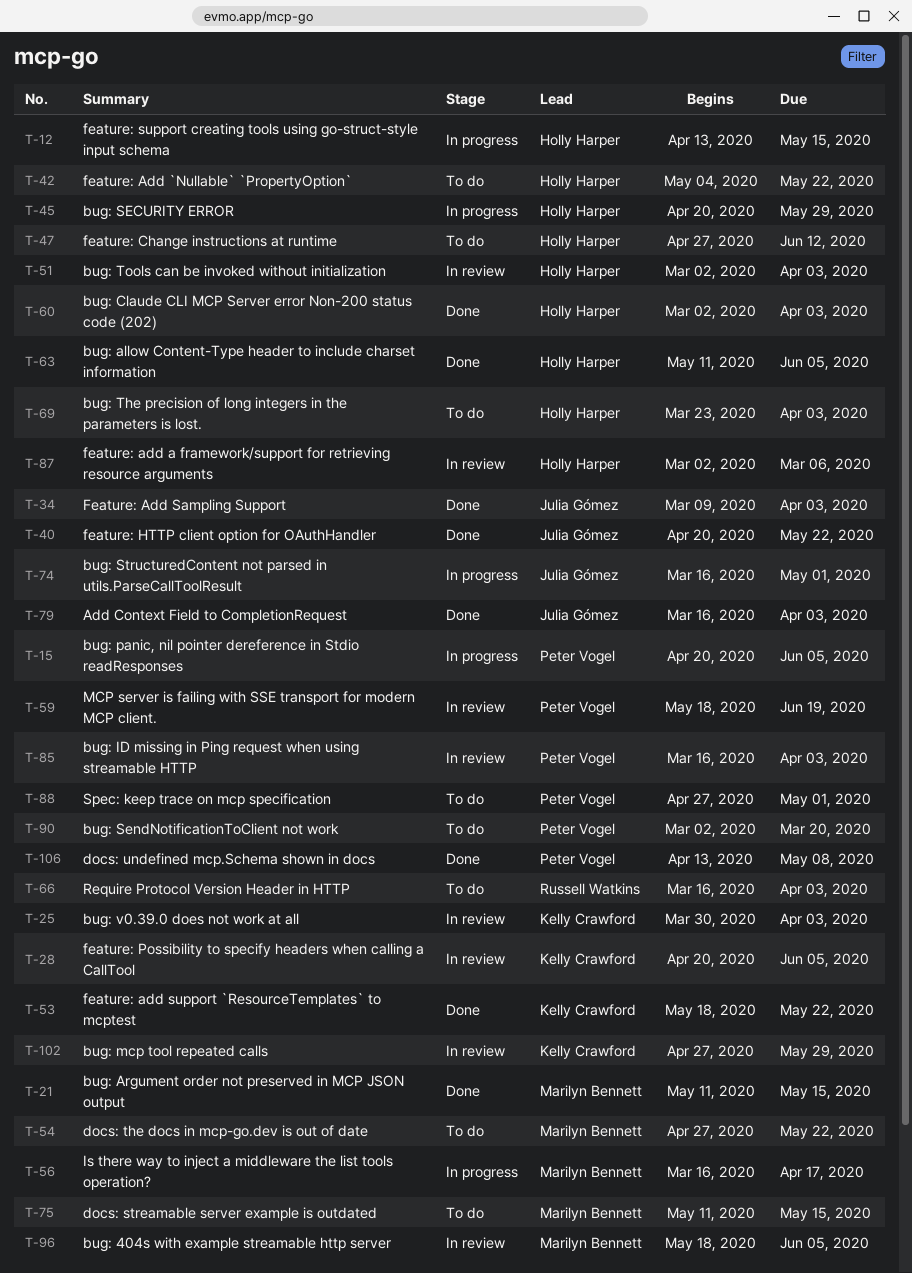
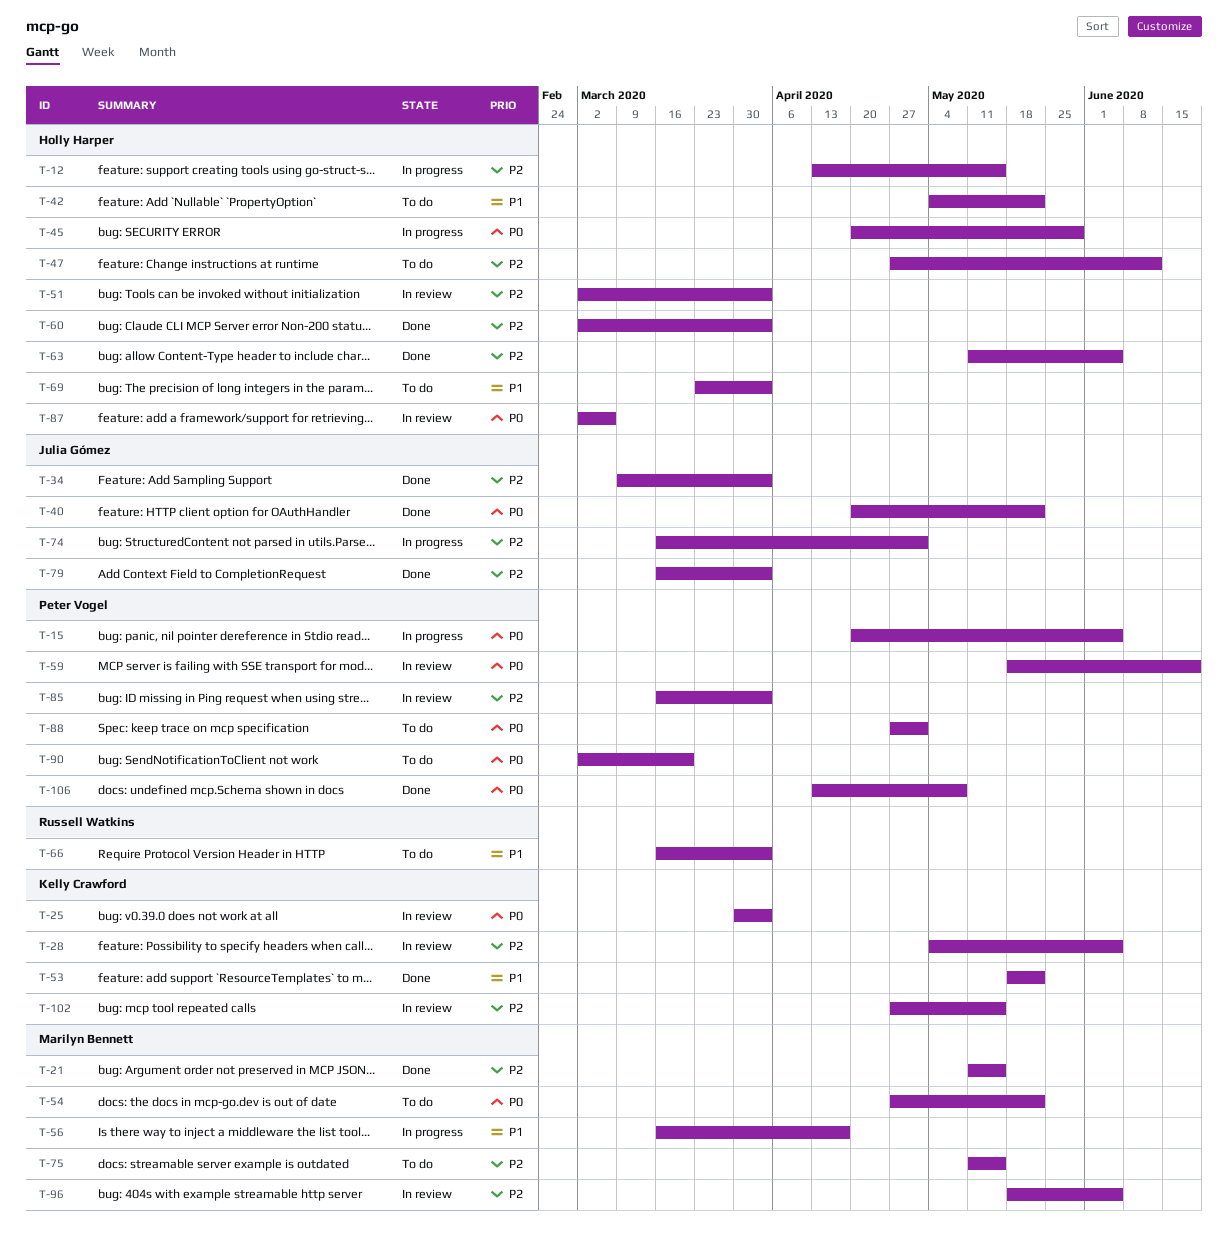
T-28, start: Apr 20 -> May 4
T-102, due: May 29 -> May 15

